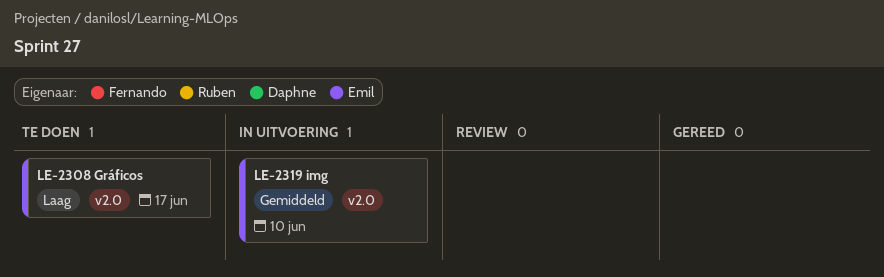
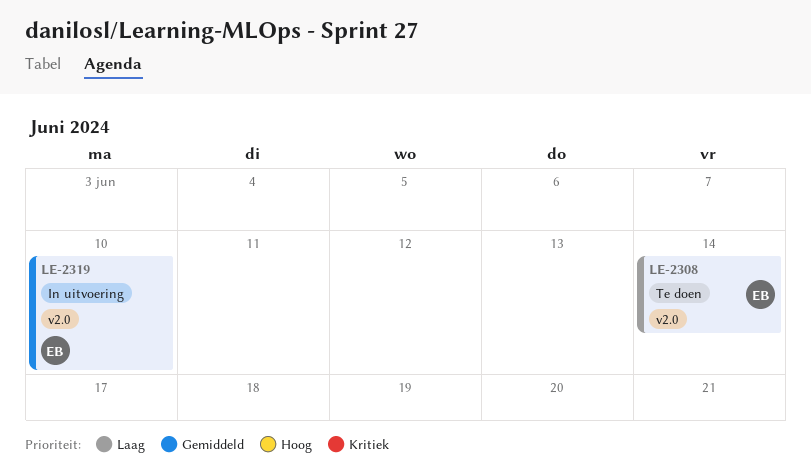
LE-2308, due: Jun 17 -> Jun 14

